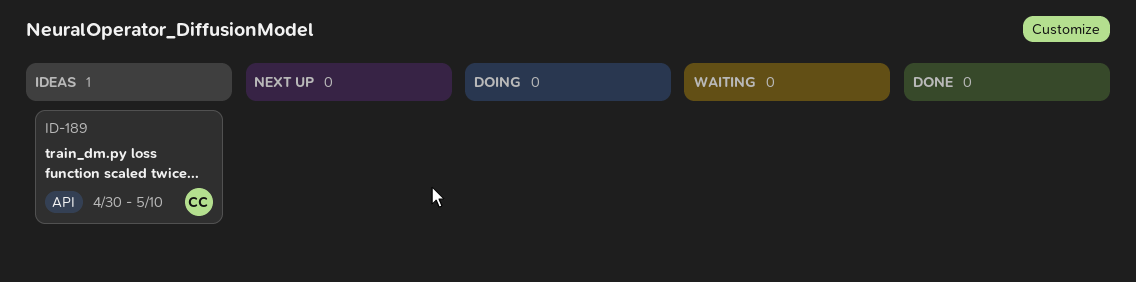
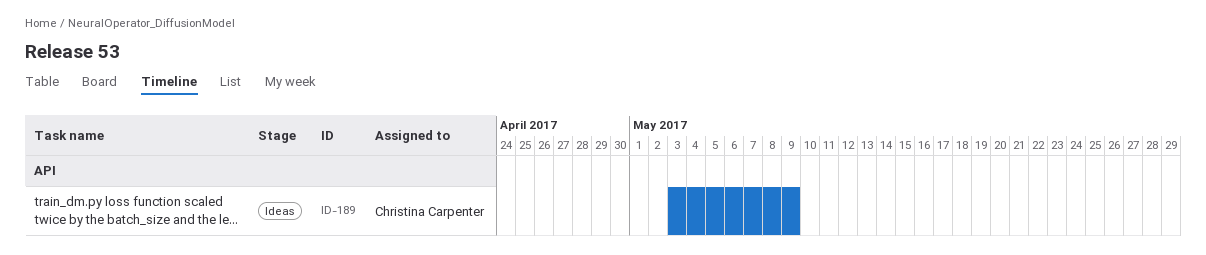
ID-189, start: Apr 30 -> May 3
ID-189, due: May 10 -> May 9

